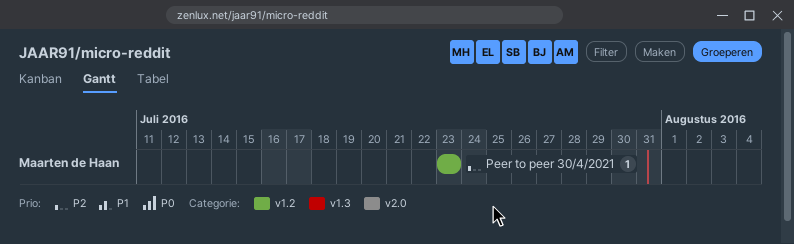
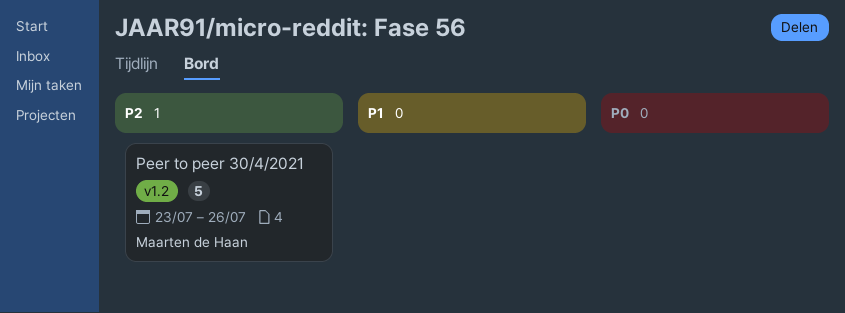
Peer to peer 30/4/2021, estimate: 1 -> 5
Peer to peer 30/4/2021, due: Jul 23 -> Jul 26

